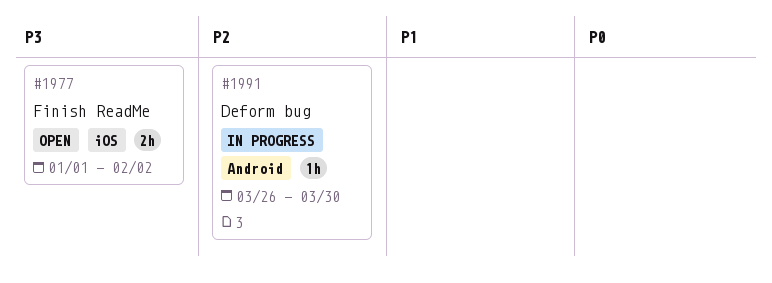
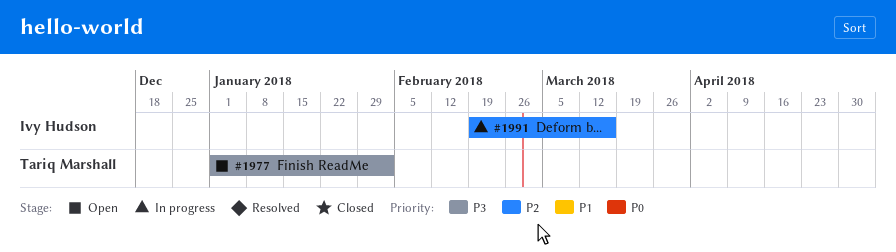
#1991, start: Mar 26 -> Feb 19
#1991, due: Mar 30 -> Mar 16

